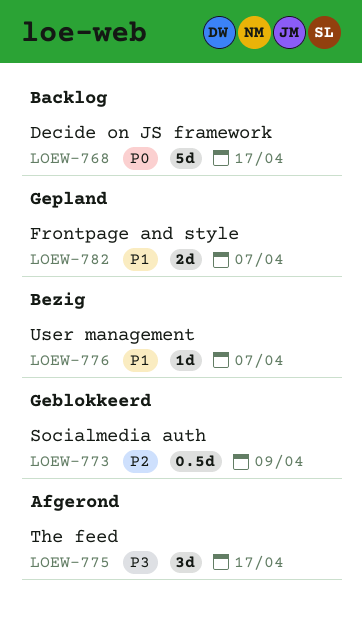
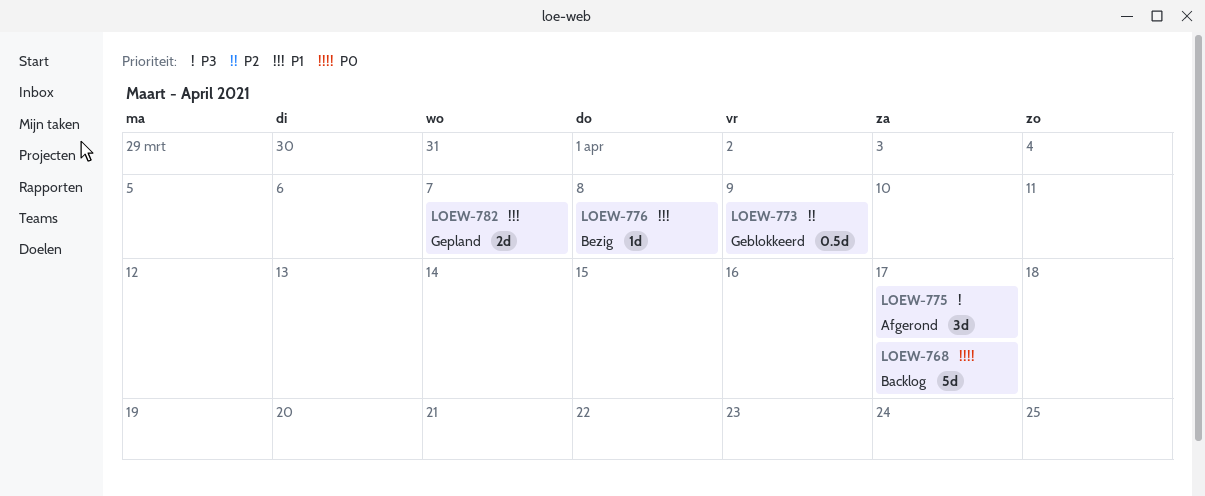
LOEW-776, due: Apr 7 -> Apr 8

